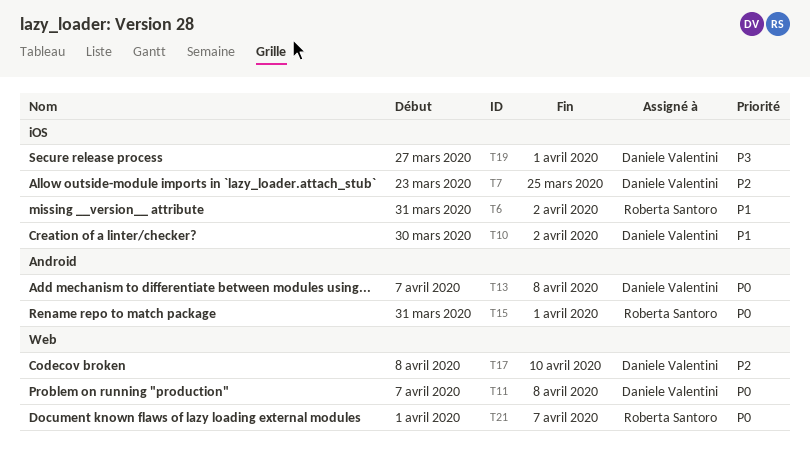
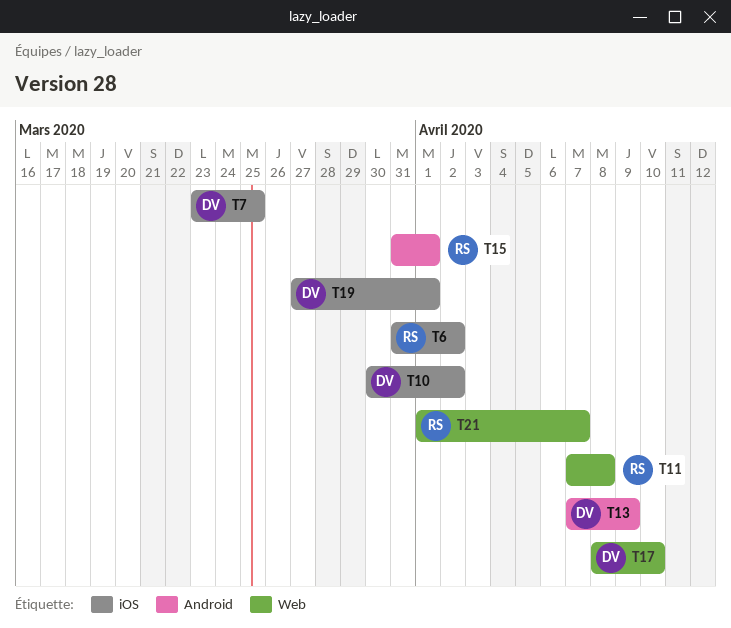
T11, owner: Daniele Valentini -> Roberta Santoro
T13, due: Apr 8 -> Apr 9

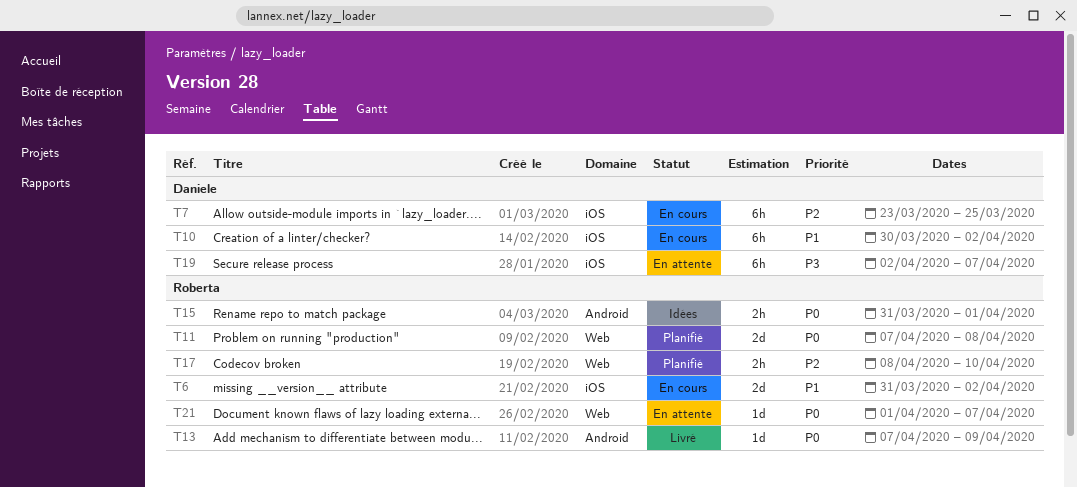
T13, owner: Daniele -> Roberta
T17, owner: Daniele -> Roberta
T19, start: Mar 27 -> Apr 2
T19, due: Apr 1 -> Apr 7

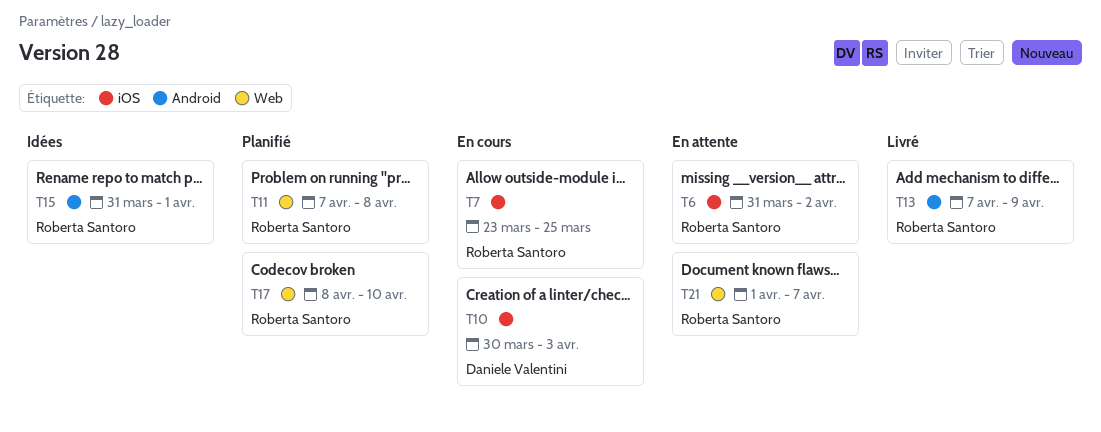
T6, status: En cours -> En attente
T7, owner: Daniele Valentini -> Roberta Santoro
T10, due: Apr 2 -> Apr 3
T19: present -> none

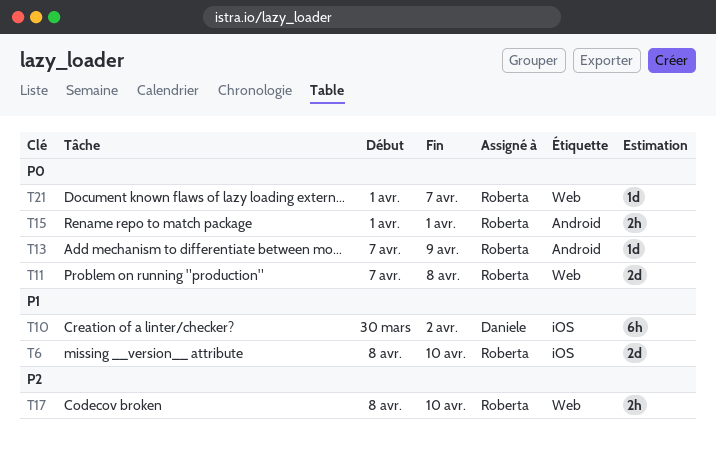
T6, start: Mar 31 -> Apr 8
T6, due: Apr 2 -> Apr 10
T7: present -> none
T10, due: Apr 3 -> Apr 2
T15, start: Mar 31 -> Apr 1

